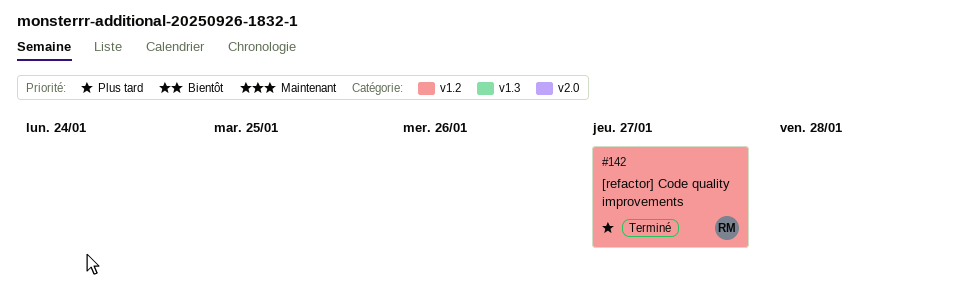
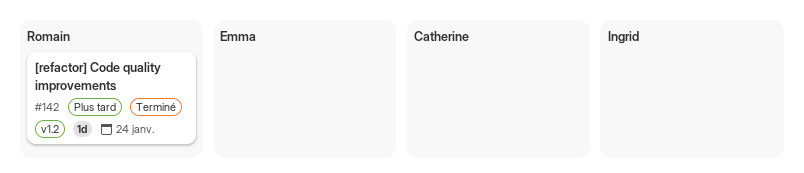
#142, due: Jan 27 -> Jan 24

